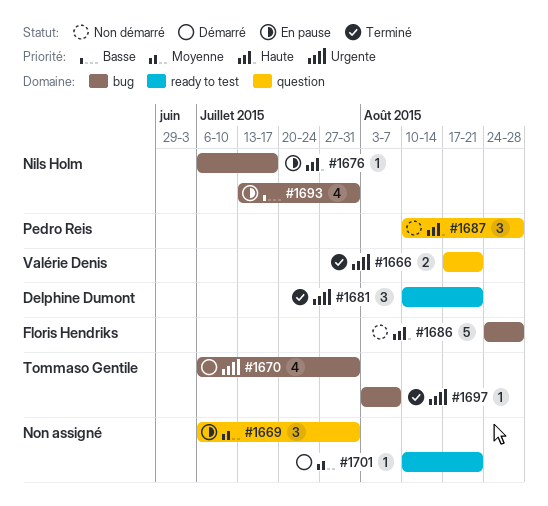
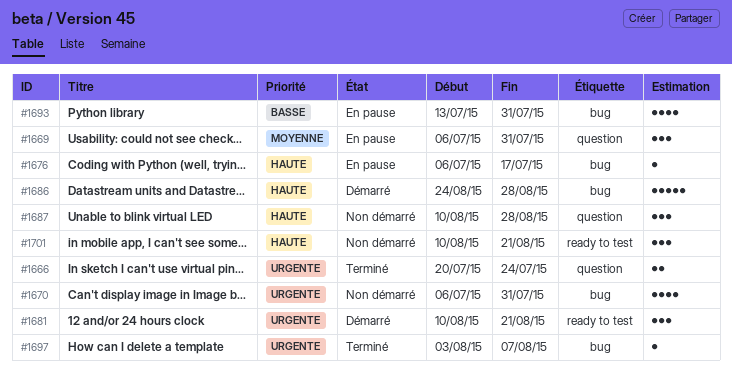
#1666, start: Aug 17 -> Jul 20
#1666, due: Aug 21 -> Jul 24
#1670, status: Démarré -> Non démarré
#1681, status: Terminé -> Démarré
#1686, status: Non démarré -> Démarré
#1701, status: Démarré -> Non démarré
#1701, priority: Moyenne -> Haute
#1701, estimate: 1 -> 3

